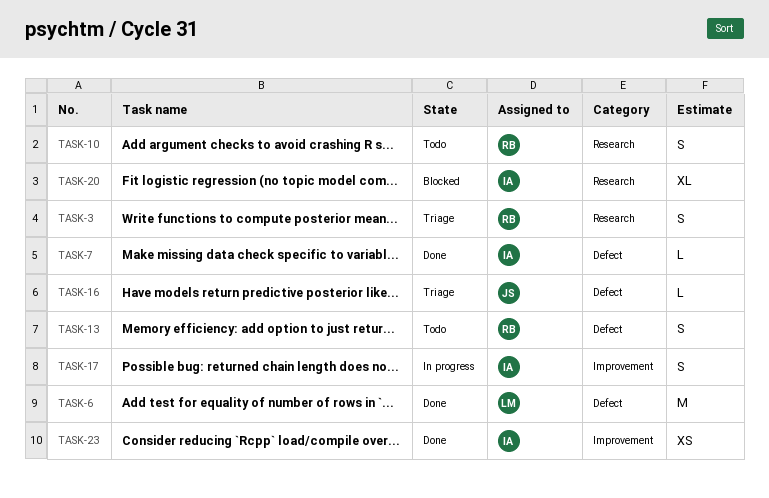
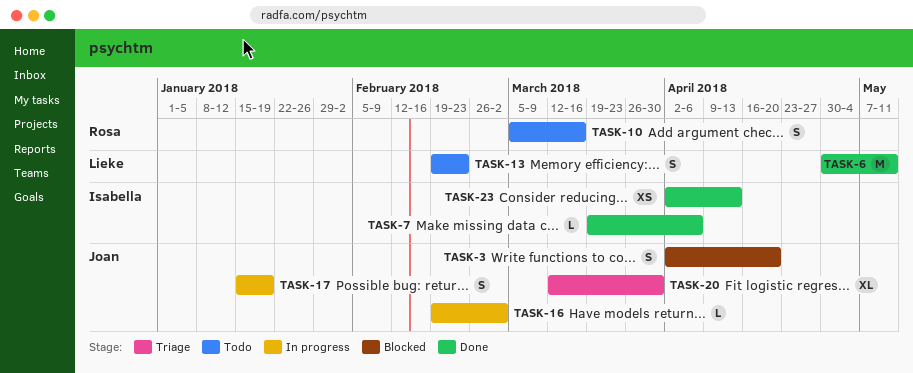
TASK-3, status: Triage -> Blocked
TASK-3, owner: Rosa -> Joan
TASK-13, owner: Rosa -> Lieke
TASK-16, status: Triage -> In progress
TASK-17, owner: Isabella -> Joan
TASK-20, status: Blocked -> Triage
TASK-20, owner: Isabella -> Joan

